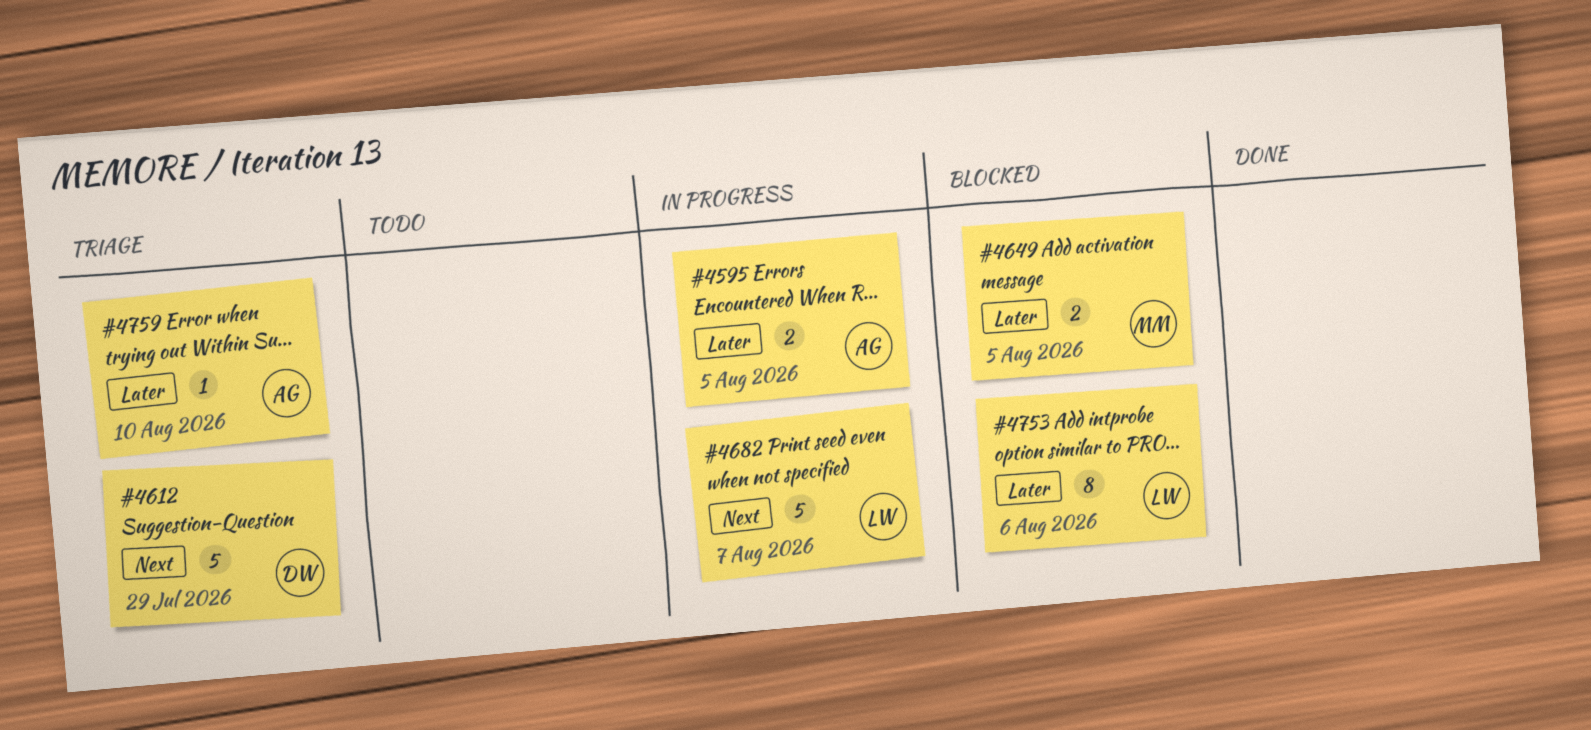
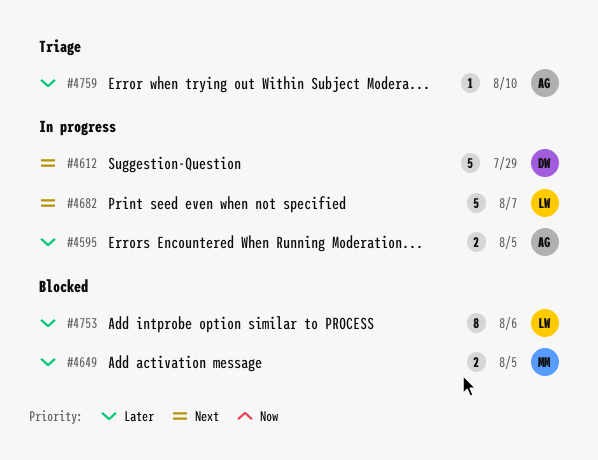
#4612, status: Triage -> In progress

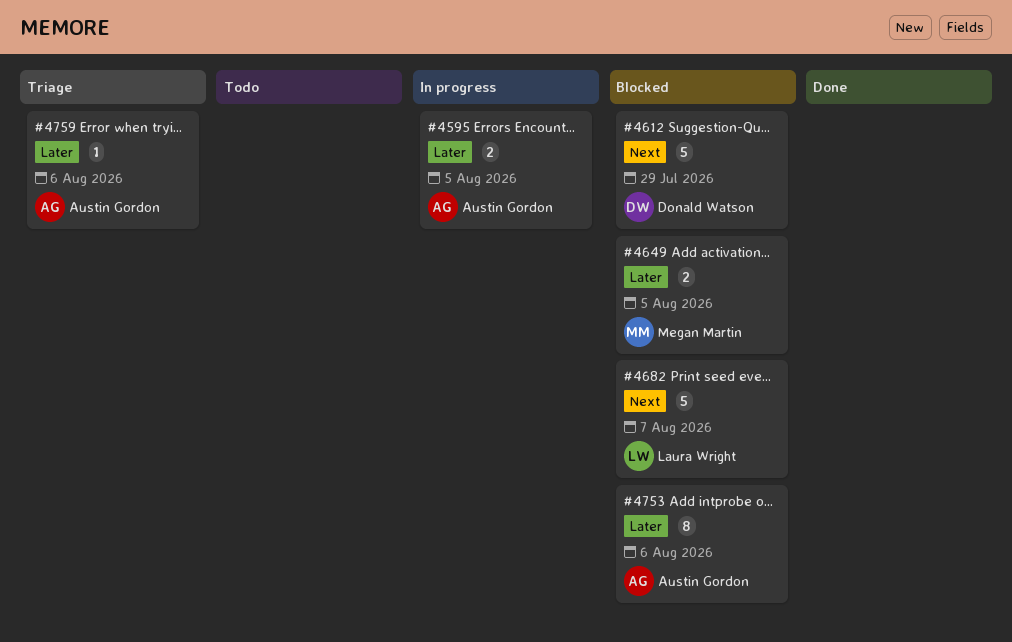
#4612, status: In progress -> Blocked
#4682, status: In progress -> Blocked
#4753, owner: Laura Wright -> Austin Gordon
#4759, due: Aug 10 -> Aug 6

